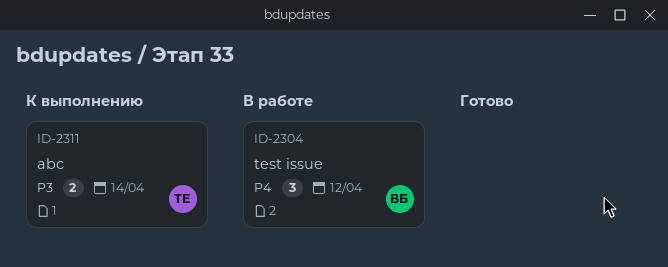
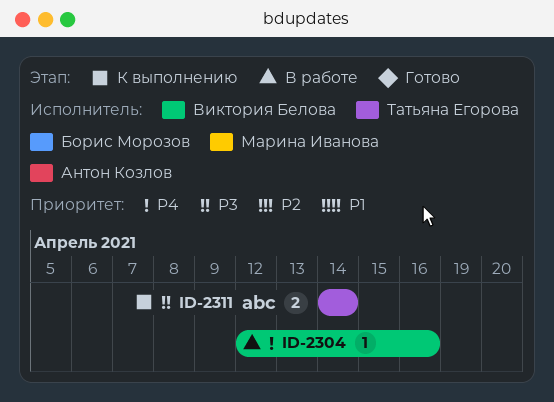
ID-2304, estimate: 3 -> 1
ID-2304, due: Apr 12 -> Apr 16

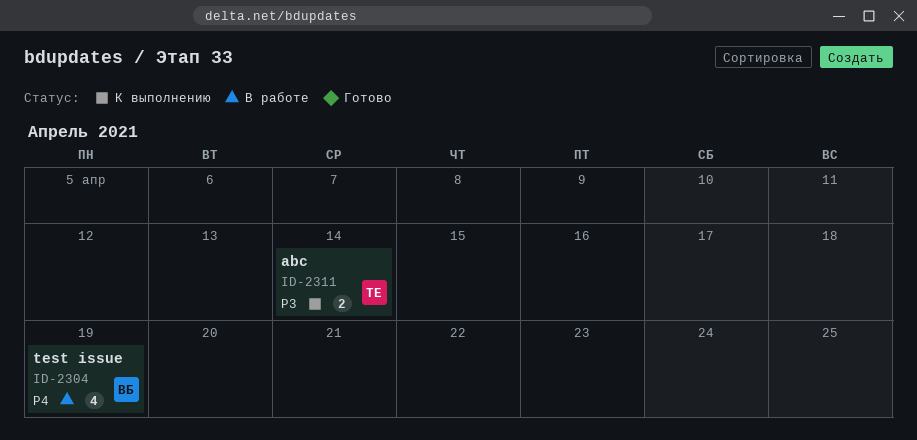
ID-2304, estimate: 1 -> 4
ID-2304, due: Apr 16 -> Apr 19

